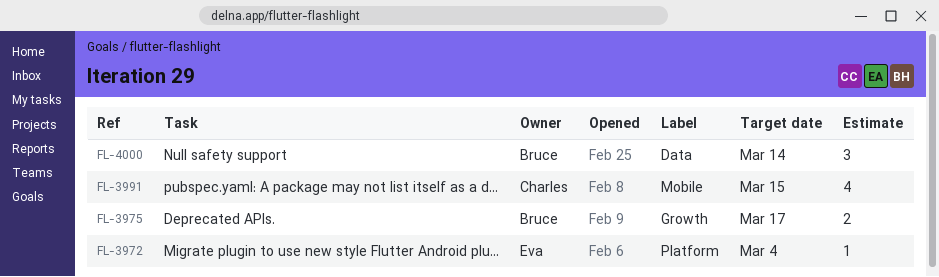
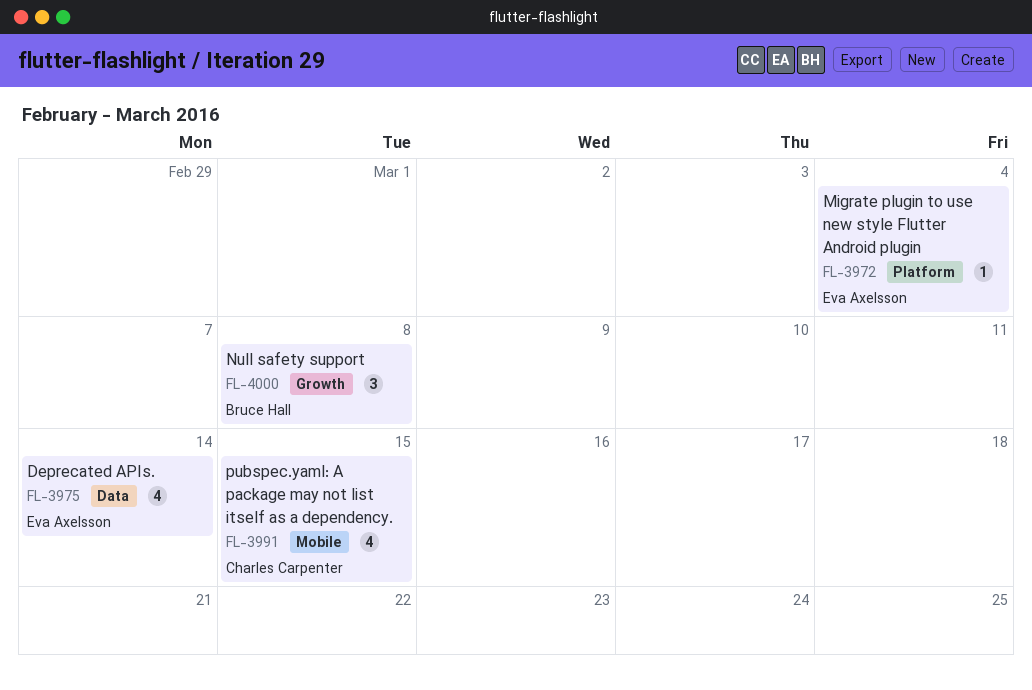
FL-3975, owner: Bruce Hall -> Eva Axelsson
FL-3975, label: Growth -> Data
FL-3975, estimate: 2 -> 4
FL-3975, due: Mar 17 -> Mar 14
FL-4000, label: Data -> Growth
FL-4000, due: Mar 14 -> Mar 8

